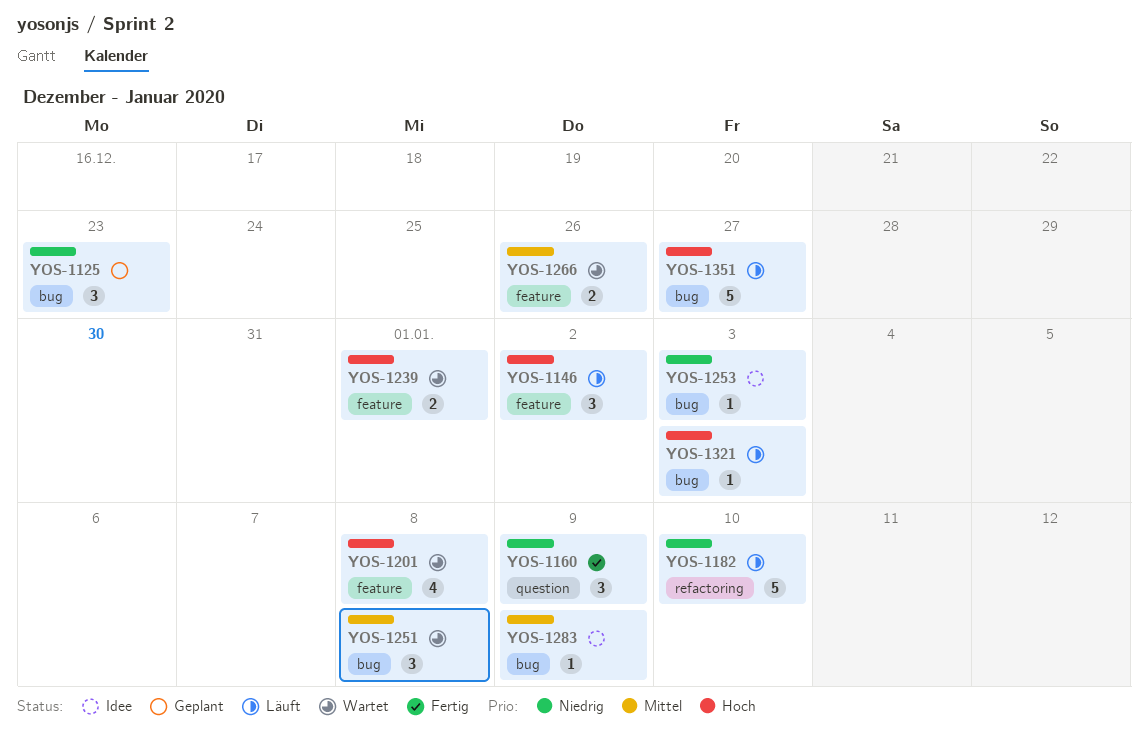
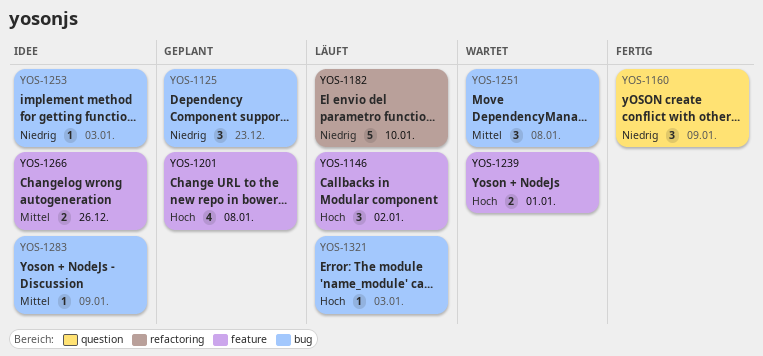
YOS-1201, status: Wartet -> Geplant
YOS-1266, status: Wartet -> Idee
YOS-1351: present -> none

